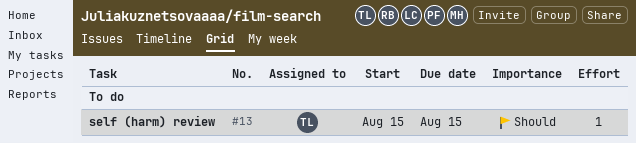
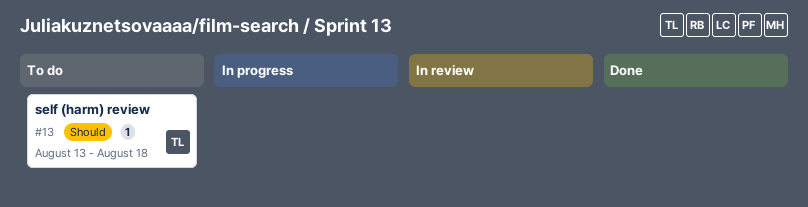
#13, start: Aug 15 -> Aug 13
#13, due: Aug 15 -> Aug 18

